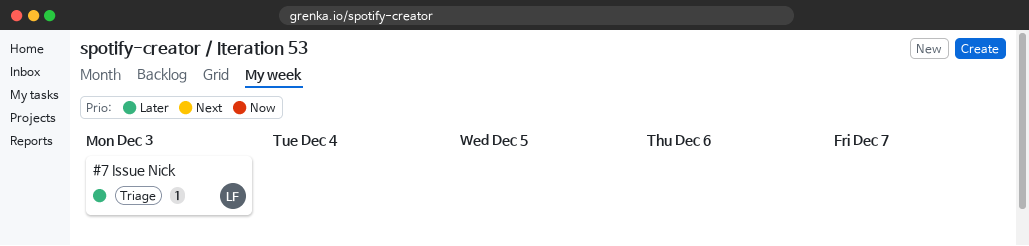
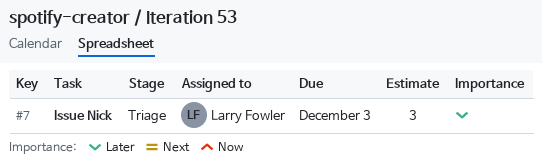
#7, estimate: 1 -> 3

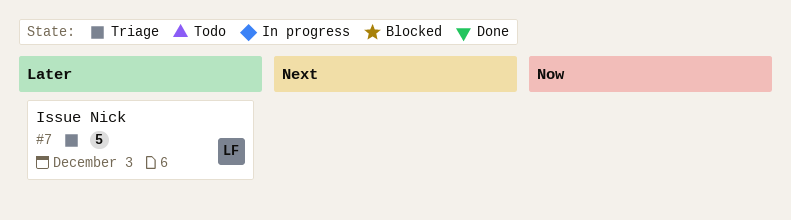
#7, estimate: 3 -> 5

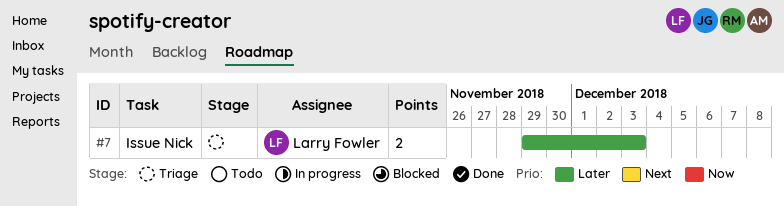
#7, estimate: 5 -> 2

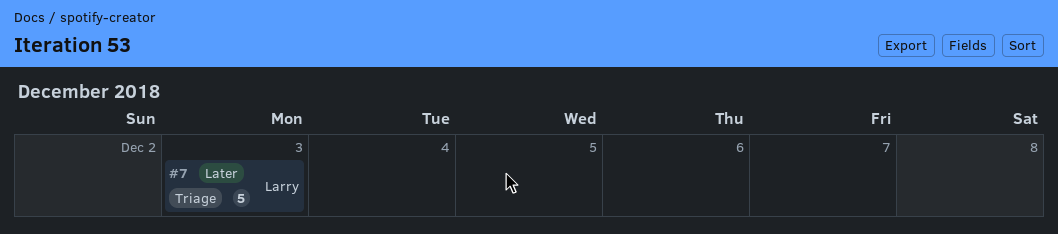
#7, estimate: 2 -> 5

